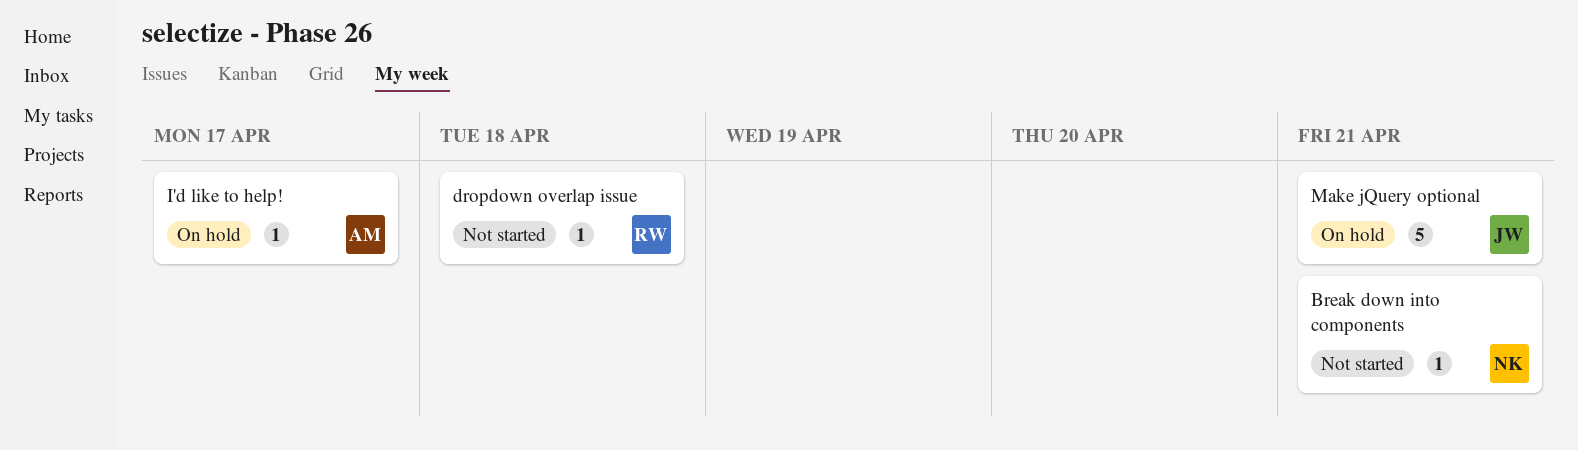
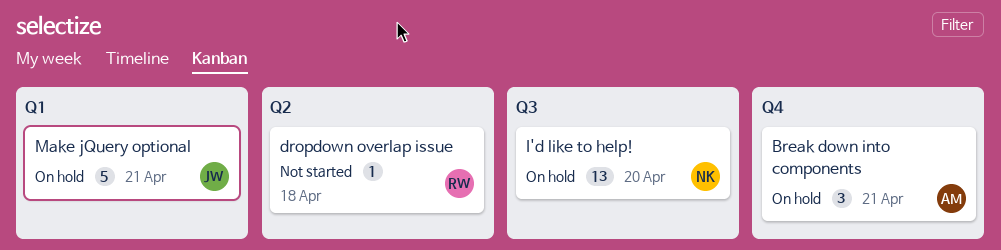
Break down into components, status: Not started -> On hold
Break down into components, owner: NK -> AM
Break down into components, estimate: 1 -> 3
I'd like to help!, owner: AM -> NK
I'd like to help!, estimate: 1 -> 13
I'd like to help!, due: Apr 17 -> Apr 20

